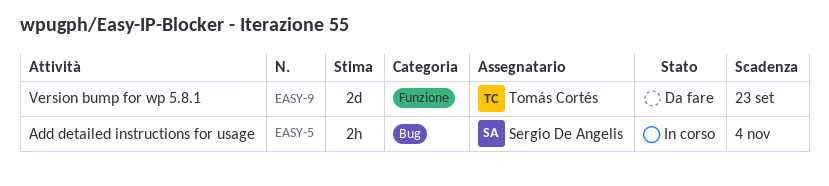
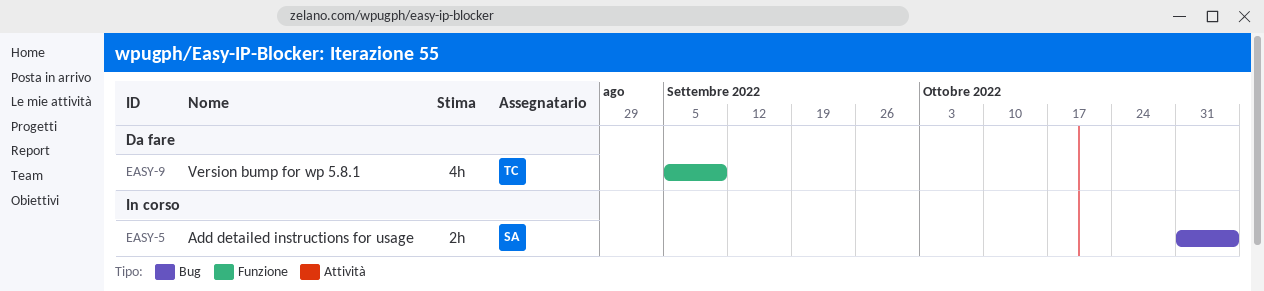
EASY-9, estimate: 2d -> 4h
EASY-9, due: Sep 23 -> Sep 9

